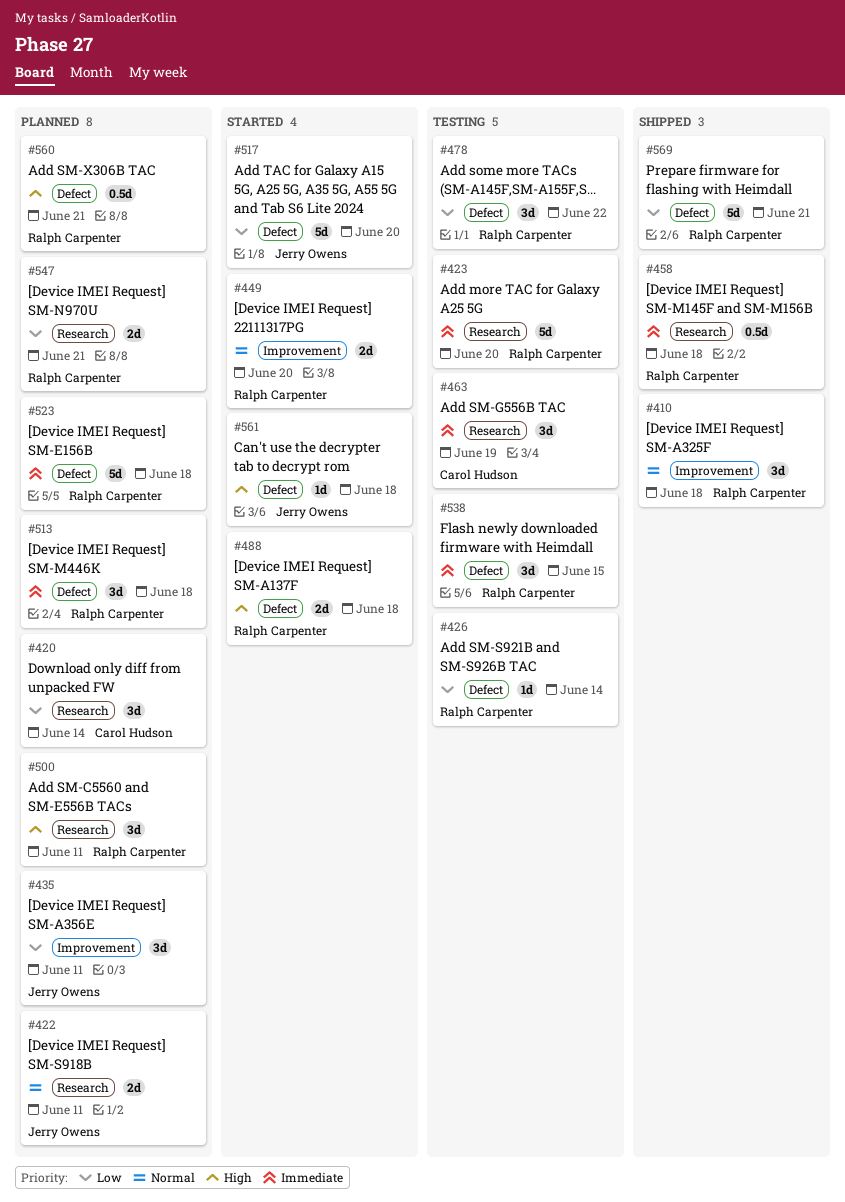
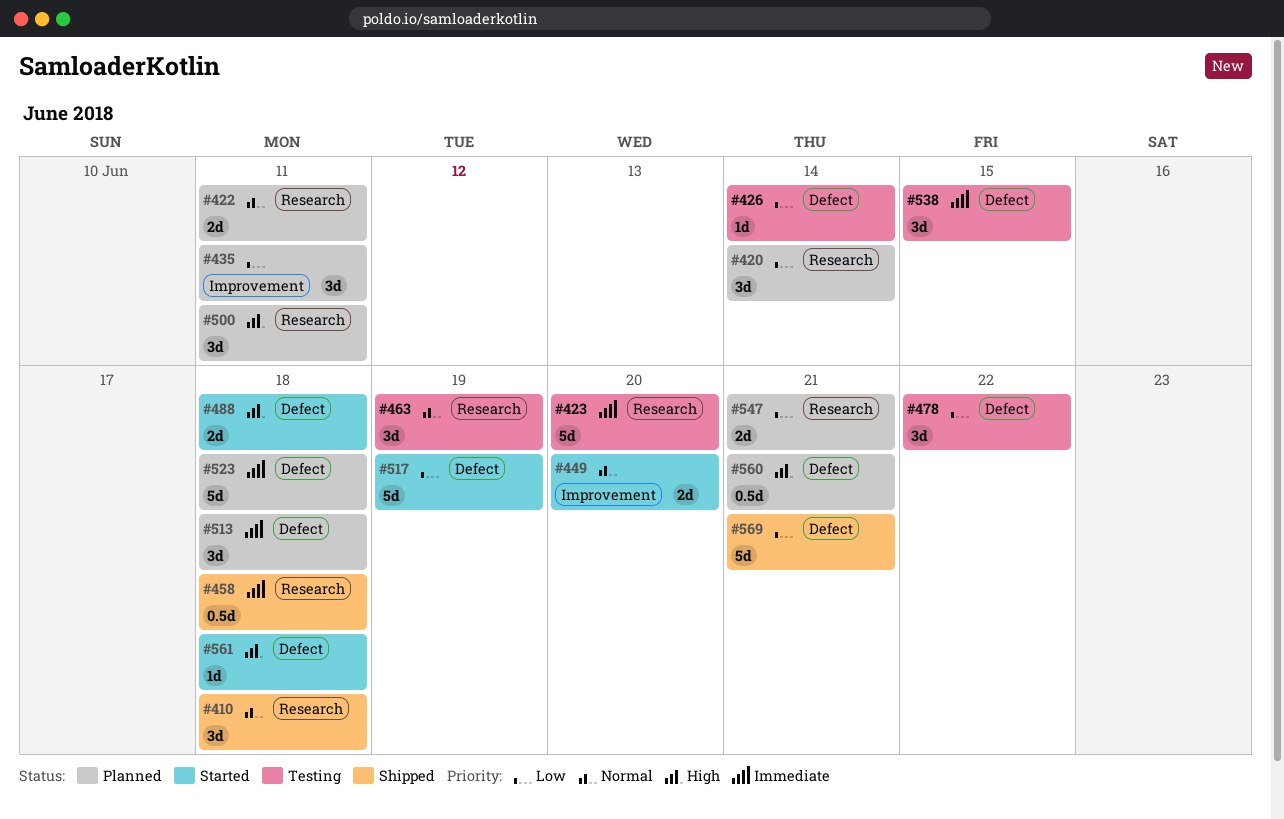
#410, label: Improvement -> Research
#463, priority: Immediate -> Normal
#517, due: Jun 20 -> Jun 19

